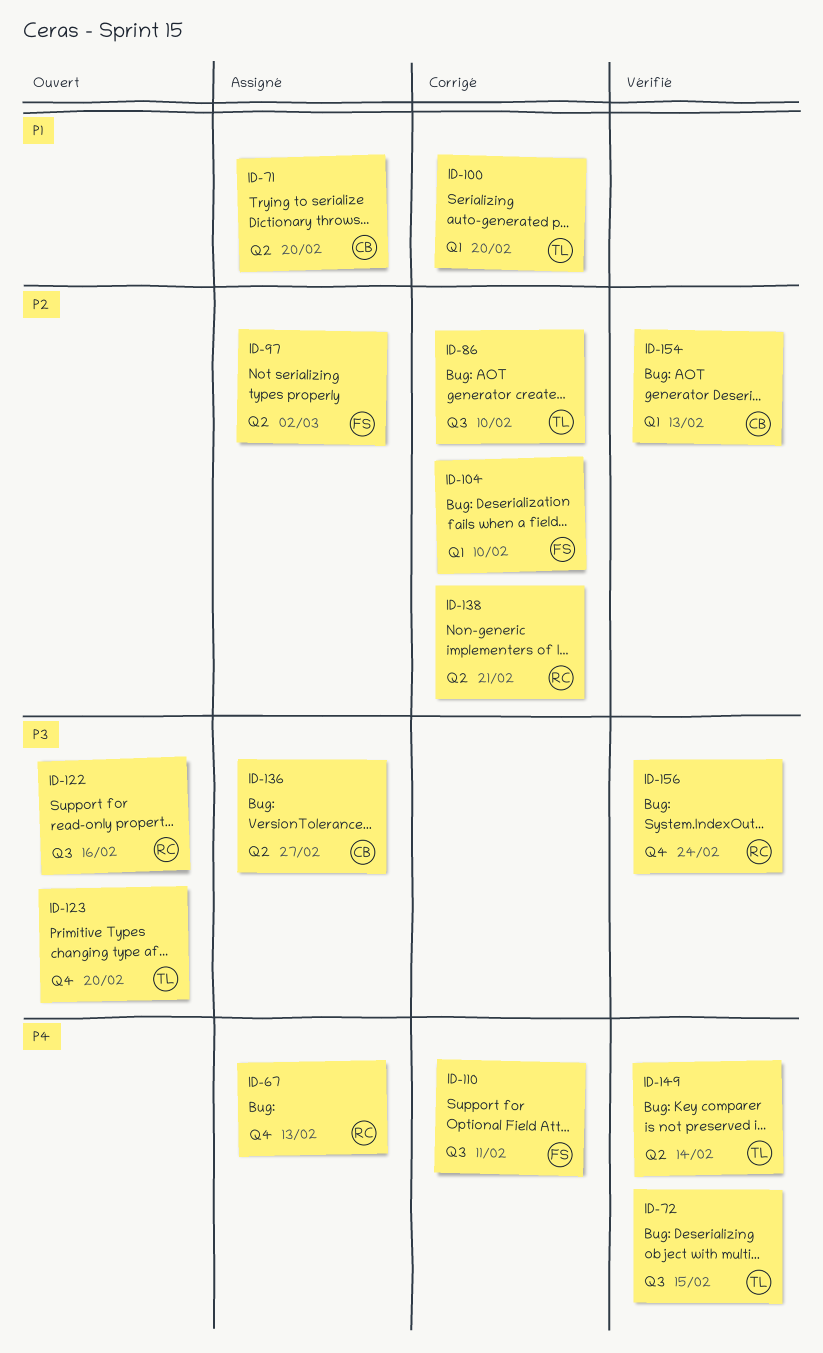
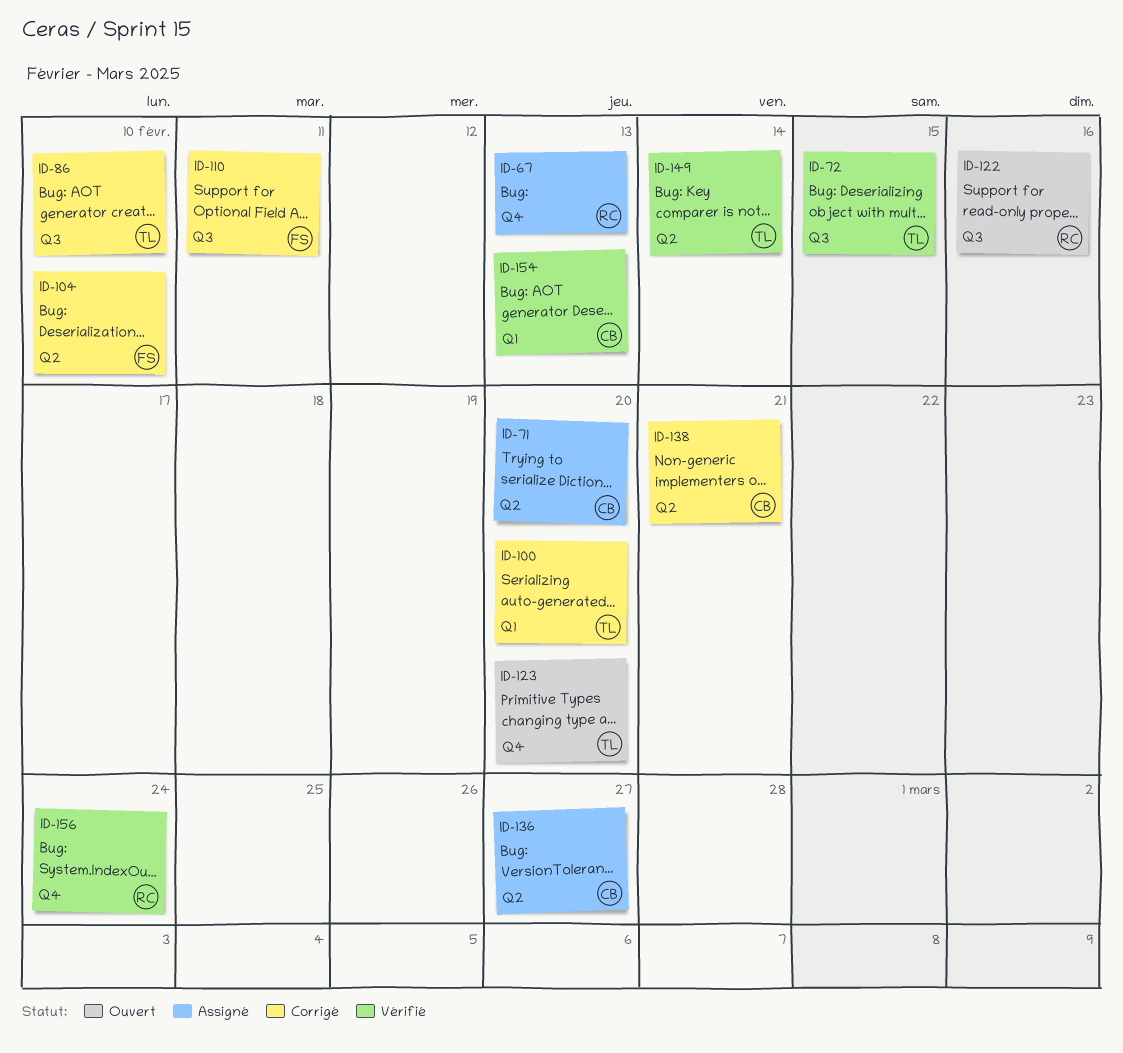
ID-97: present -> none
ID-104, label: Q1 -> Q2
ID-138, owner: RC -> CB

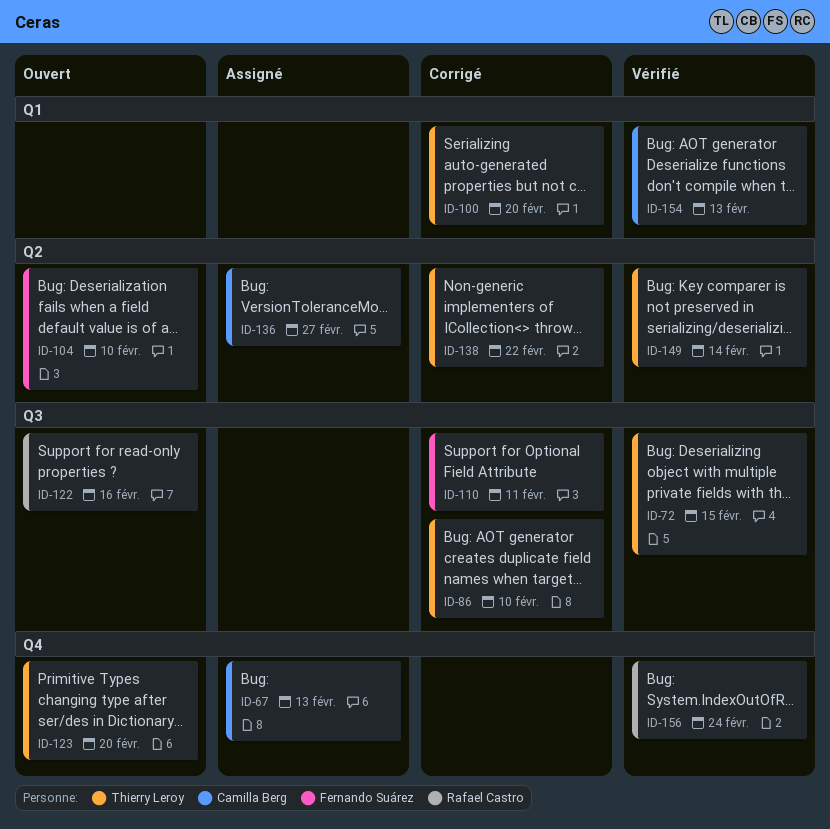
ID-67, owner: Rafael Castro -> Camilla Berg
ID-71: present -> none
ID-104, status: Corrigé -> Ouvert
ID-138, owner: Camilla Berg -> Thierry Leroy
ID-138, due: Feb 21 -> Feb 22

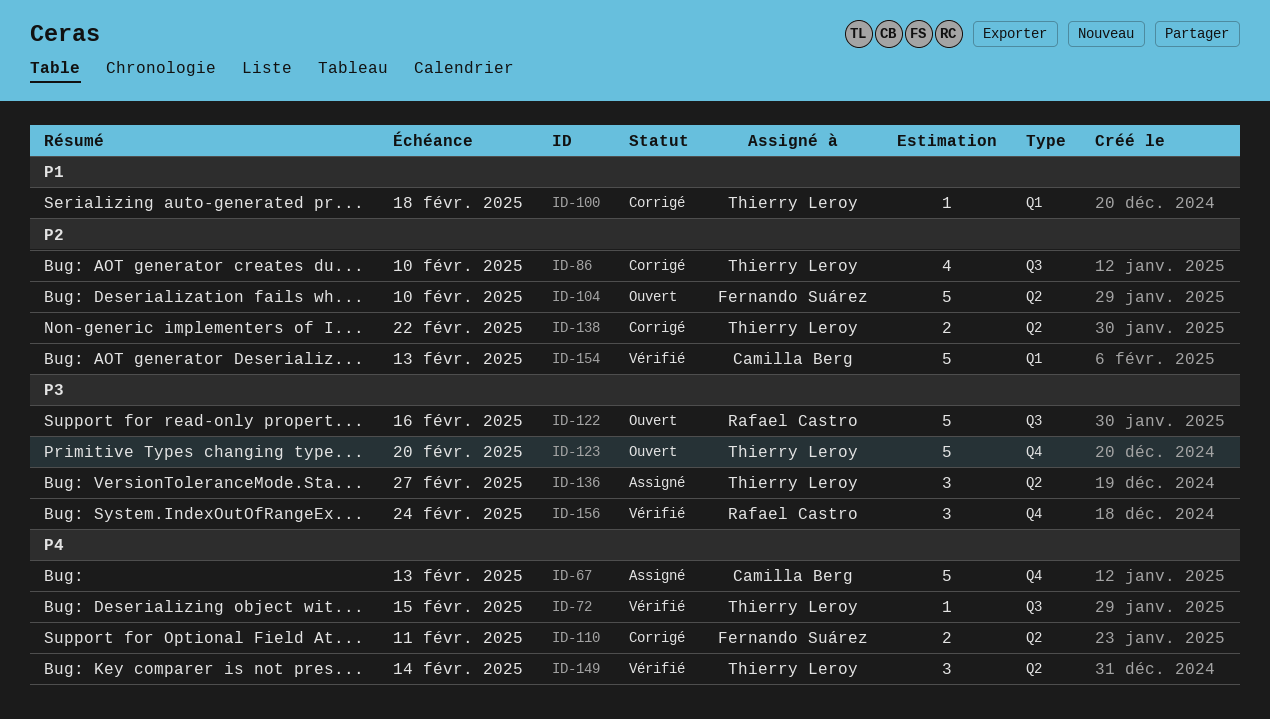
ID-100, due: Feb 20 -> Feb 18
ID-110, label: Q3 -> Q2
ID-136, owner: Camilla Berg -> Thierry Leroy

